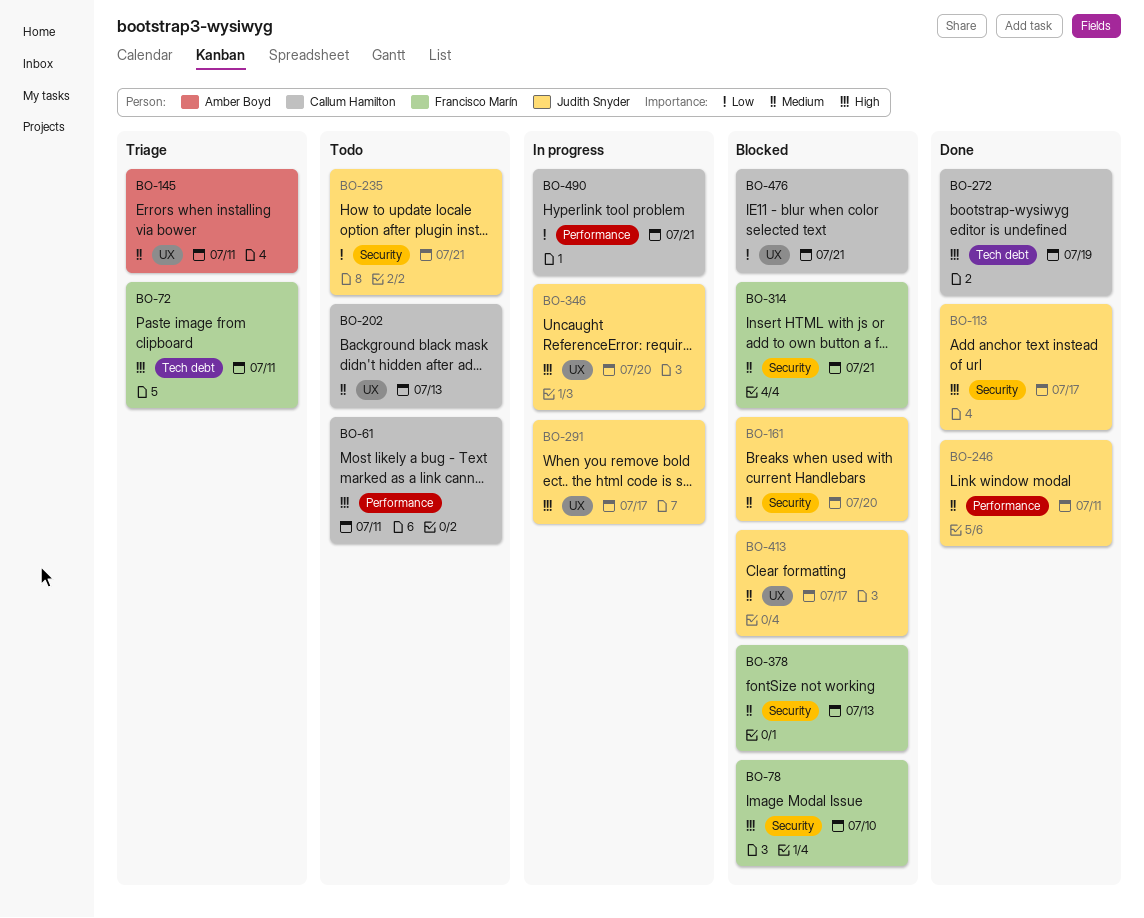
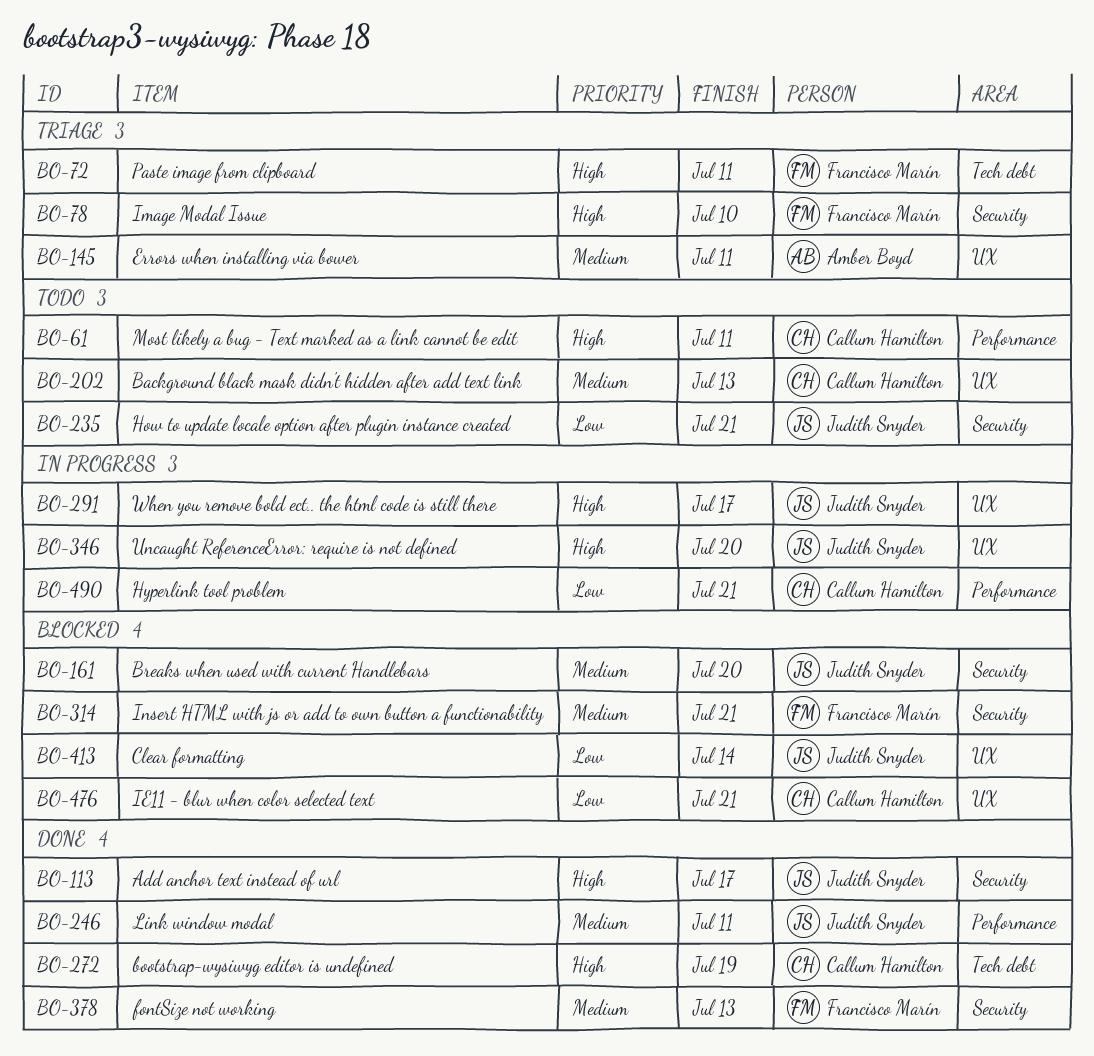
BO-78, status: Blocked -> Triage
BO-378, status: Blocked -> Done
BO-413, priority: Medium -> Low
BO-413, due: Jul 17 -> Jul 14

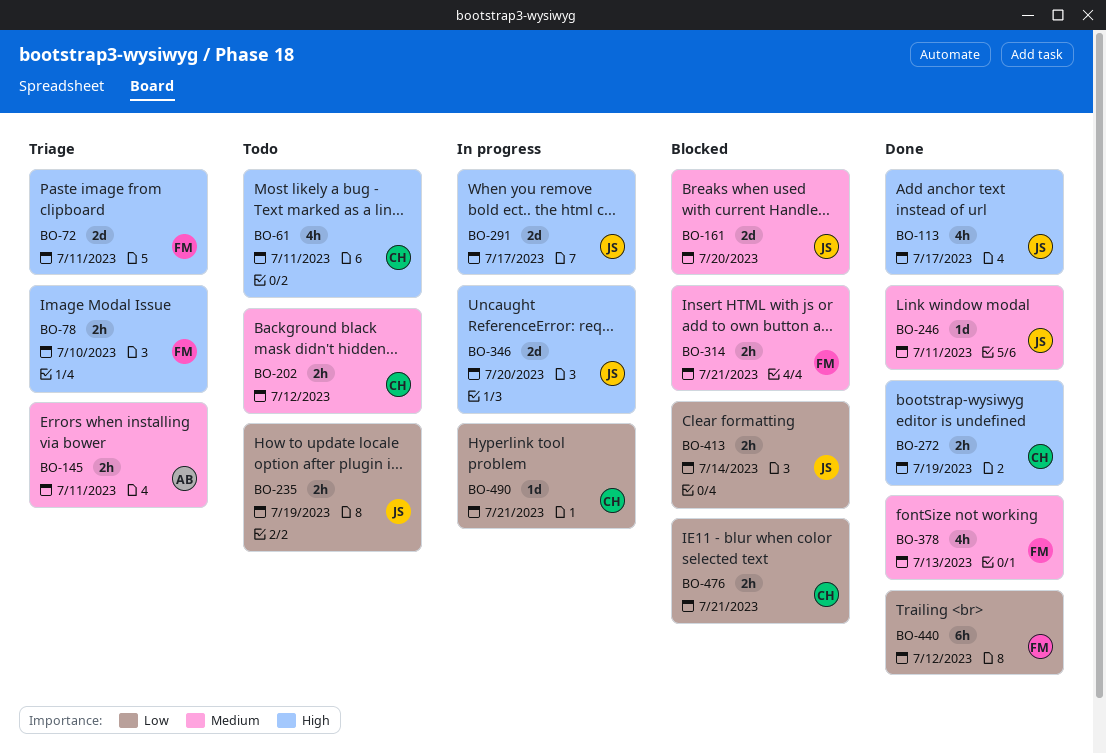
BO-202, due: Jul 13 -> Jul 12
BO-235, due: Jul 21 -> Jul 19
BO-440: none -> present

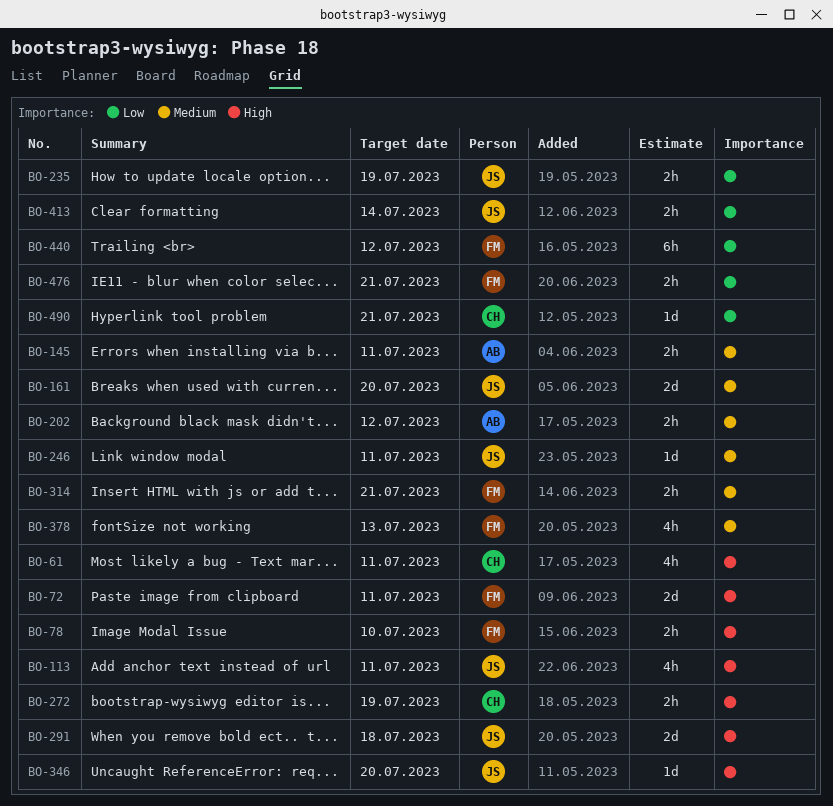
BO-113, due: Jul 17 -> Jul 11
BO-202, owner: CH -> AB
BO-291, due: Jul 17 -> Jul 18
BO-346, estimate: 2d -> 1d
BO-476, owner: CH -> FM

